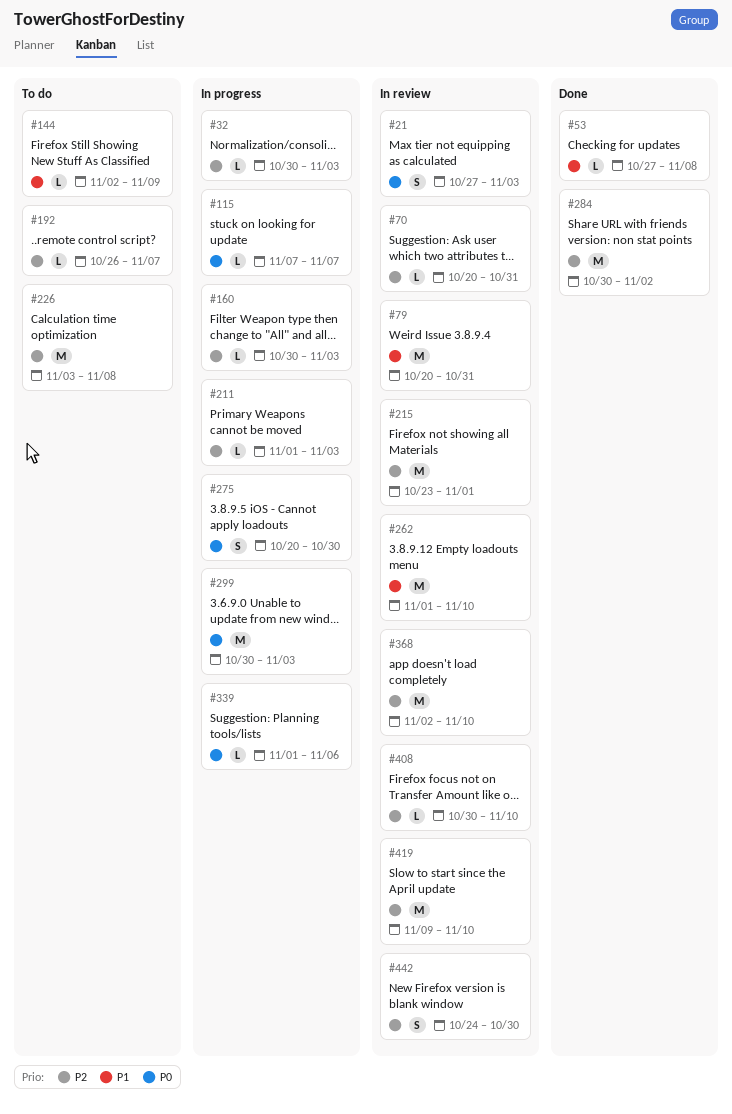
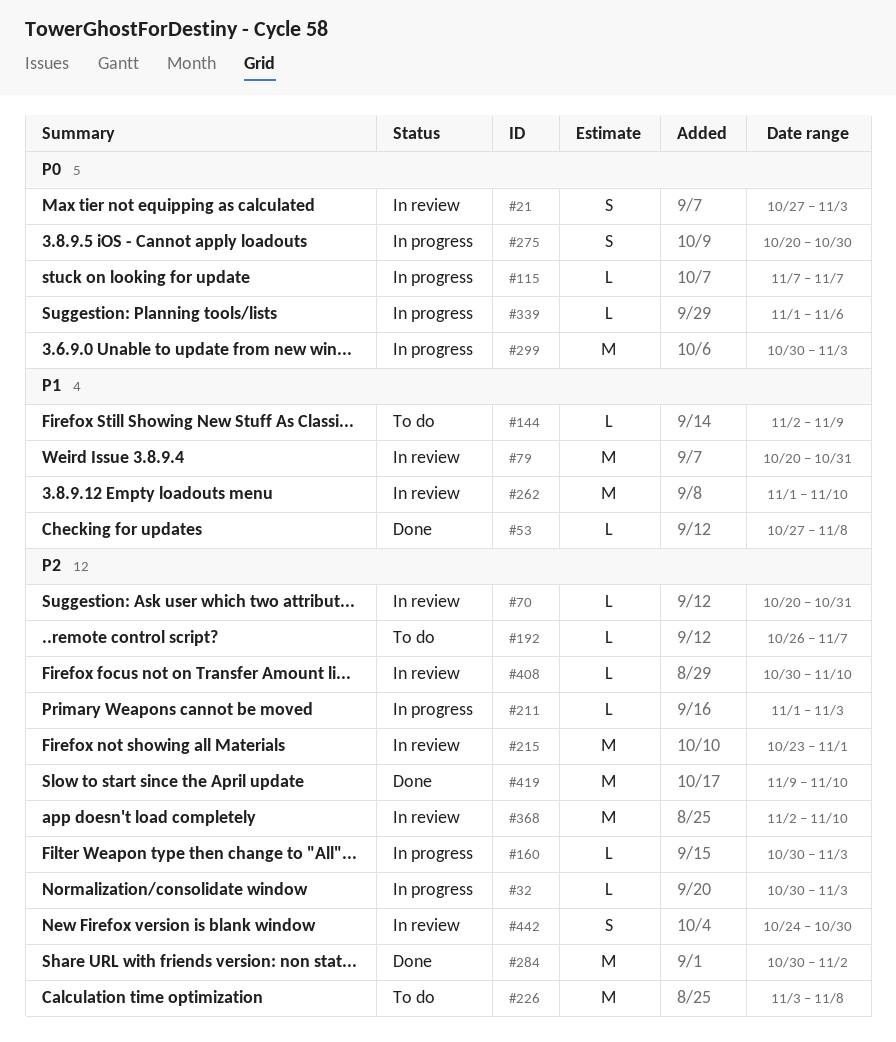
#419, status: In review -> Done

